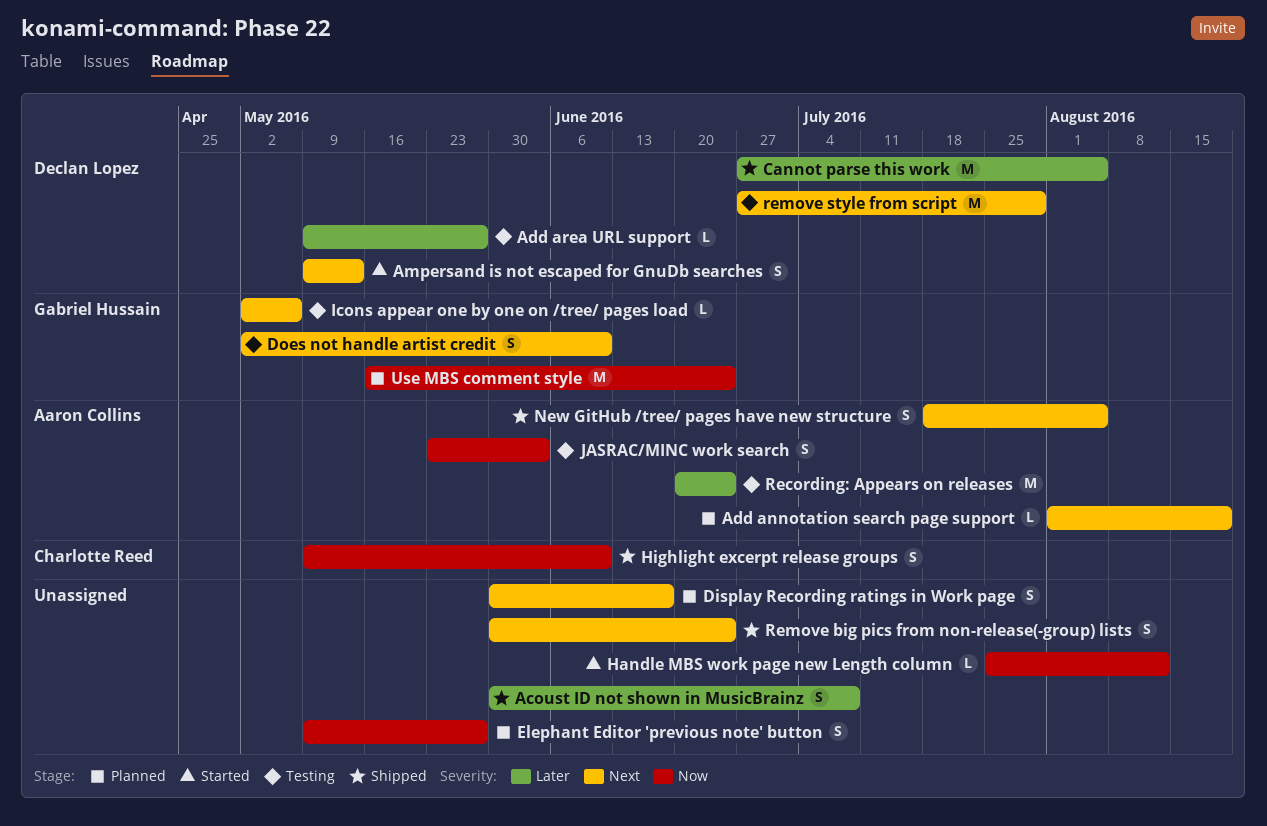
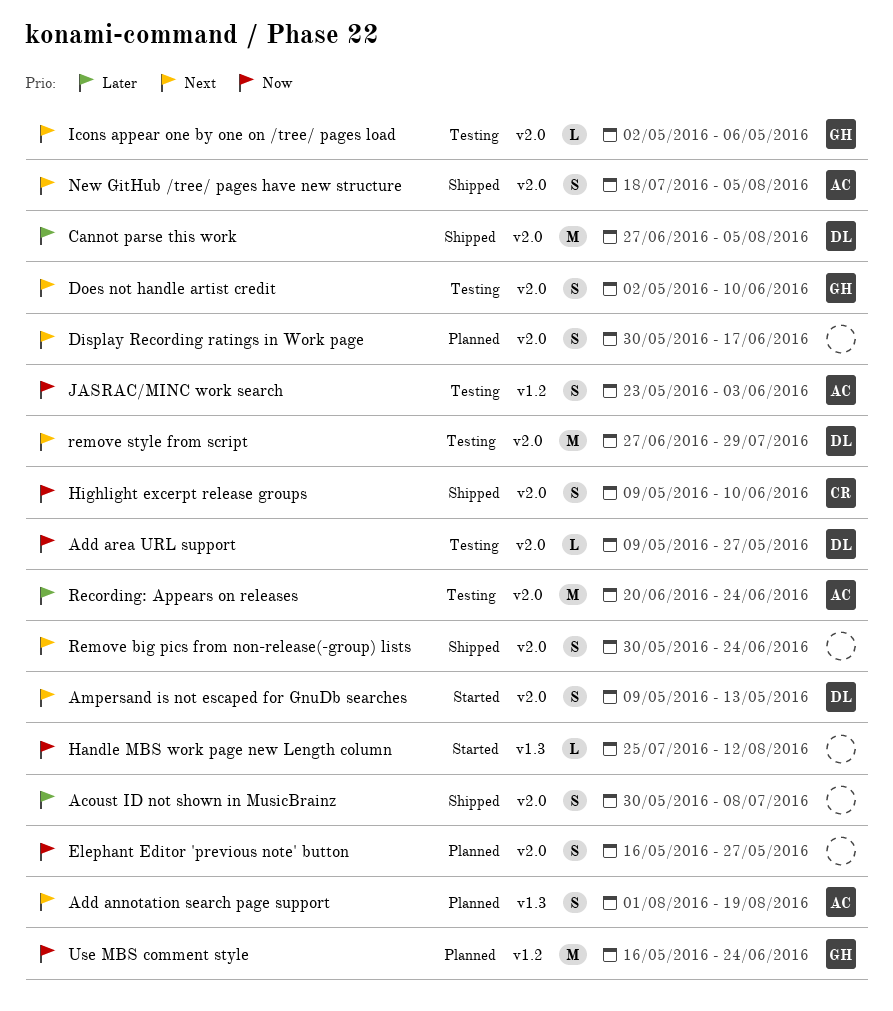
Add annotation search page support, estimate: L -> S
Add area URL support, priority: Later -> Now
Elephant Editor 'previous note' button, start: May 9 -> May 16

